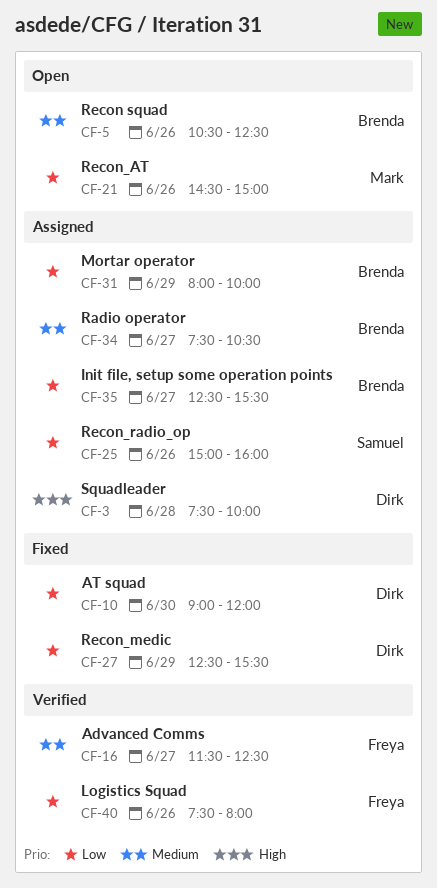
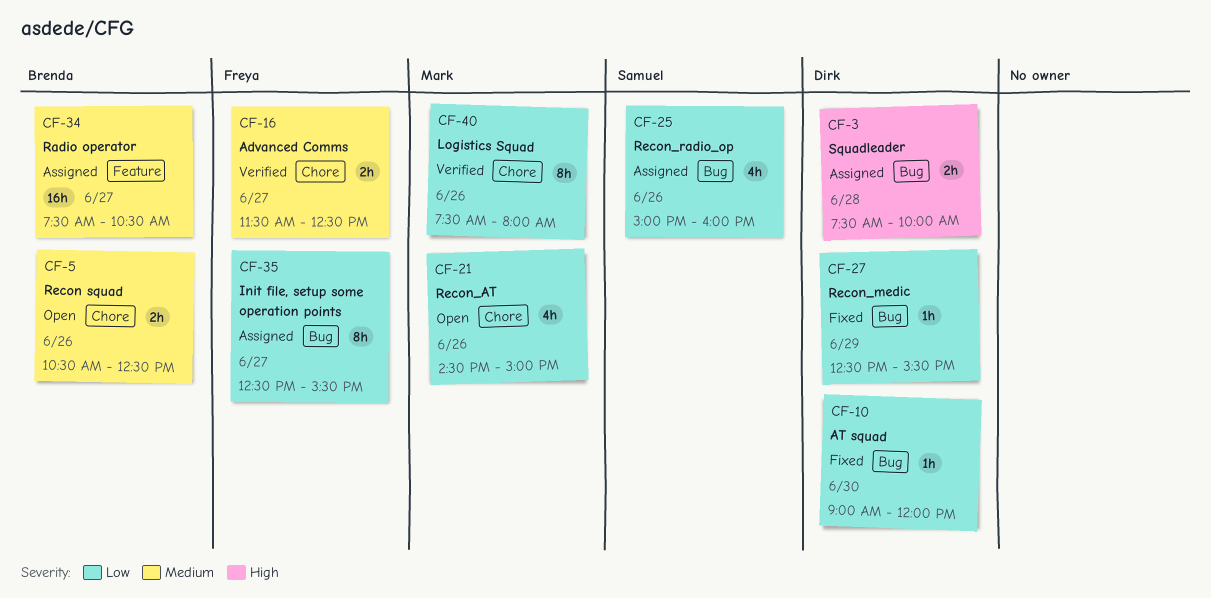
CF-31: present -> none
CF-35, owner: Brenda -> Freya
CF-40, owner: Freya -> Mark

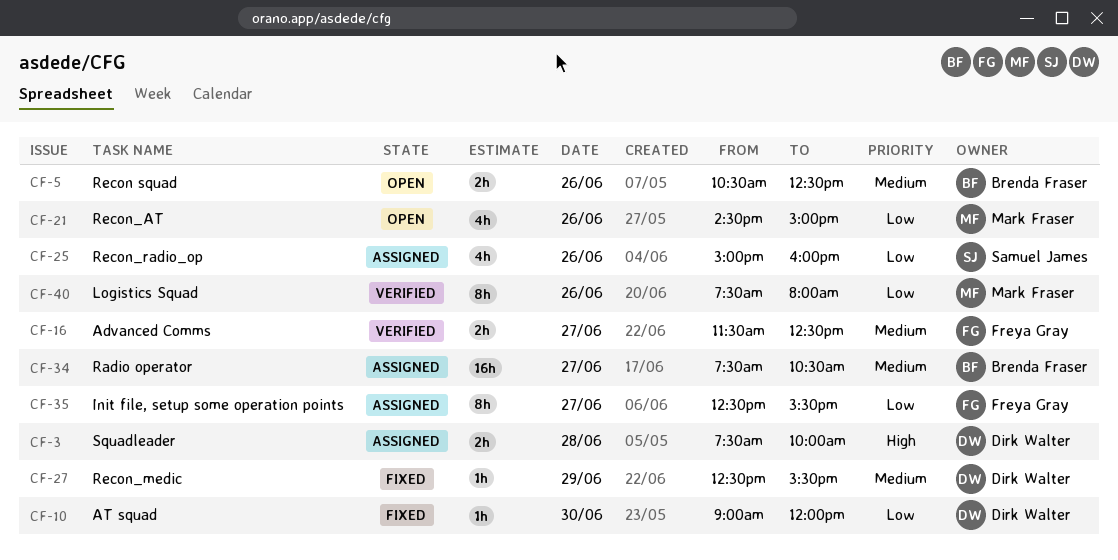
CF-27, priority: Low -> Medium

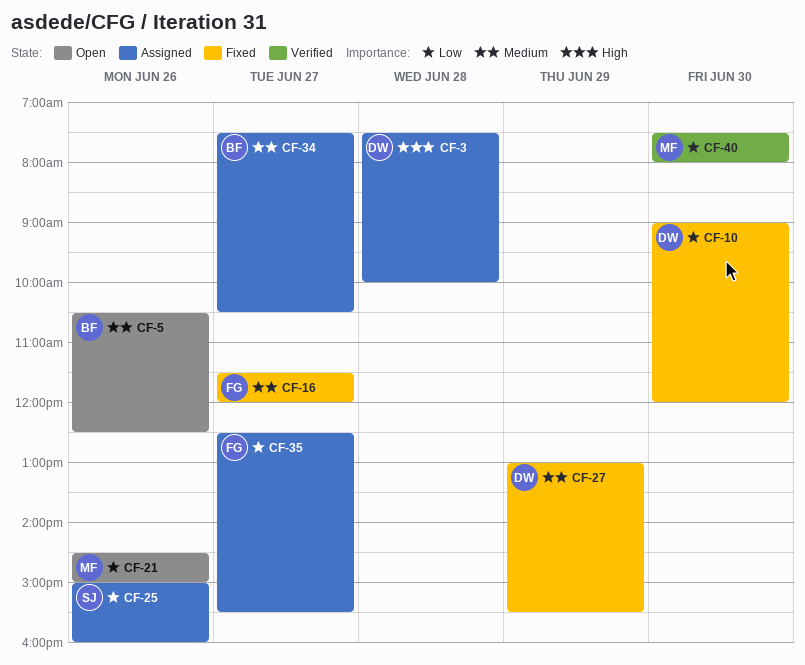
CF-16, status: Verified -> Fixed
CF-16, ends: 12:30 -> 12:00
CF-27, begins: 12:30 -> 13:00
CF-40, day: Jun 26 -> Jun 30

